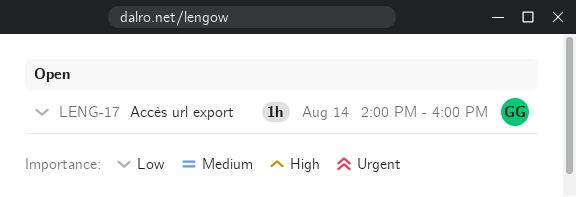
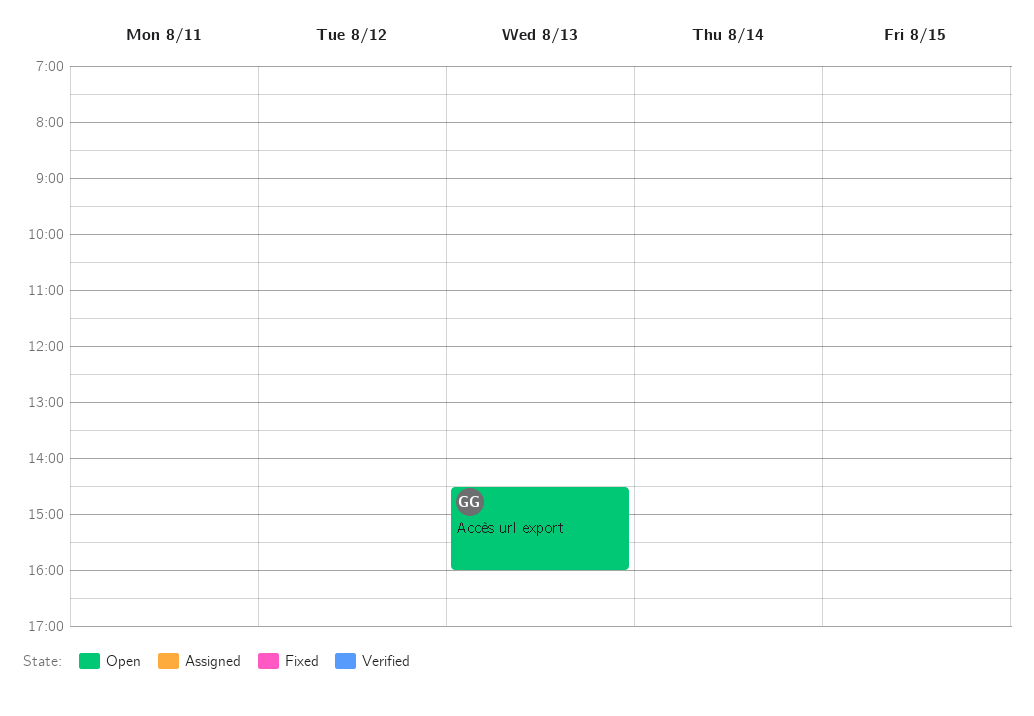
Accès url export, day: Aug 14 -> Aug 13
Accès url export, begins: 14:00 -> 14:30

